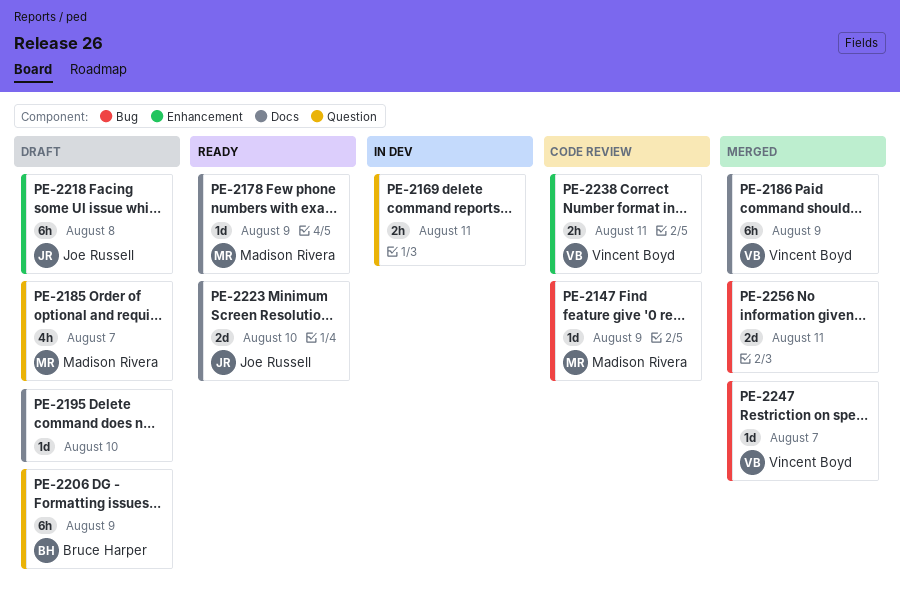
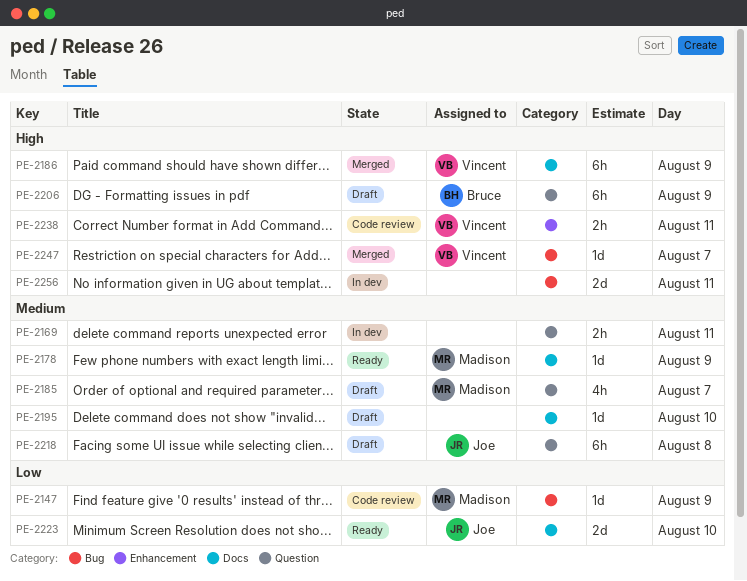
PE-2218, label: Enhancement -> Question
PE-2256, status: Merged -> In dev

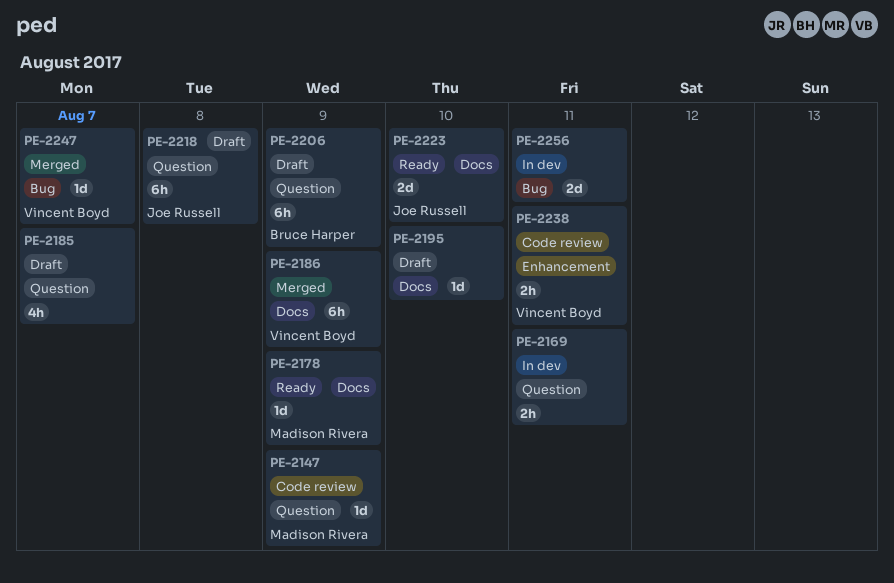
PE-2147, label: Bug -> Question
PE-2185, owner: Madison Rivera -> none

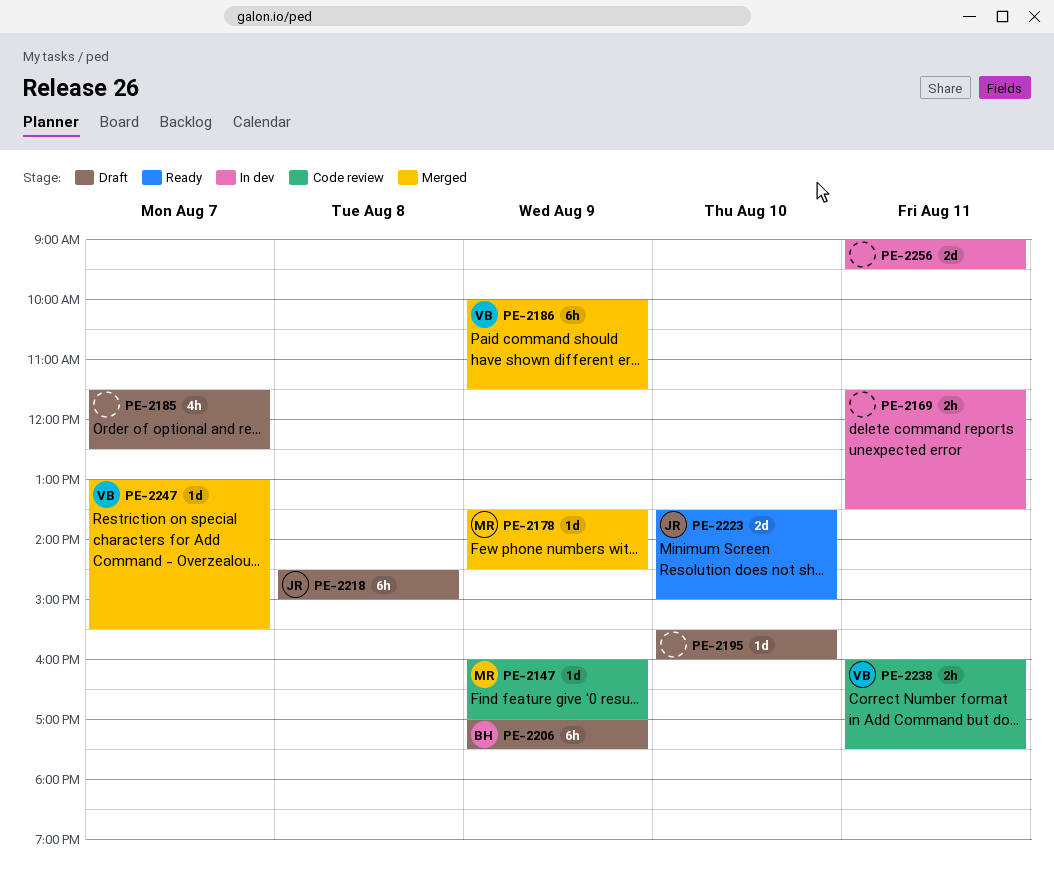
PE-2178, status: Ready -> Merged

